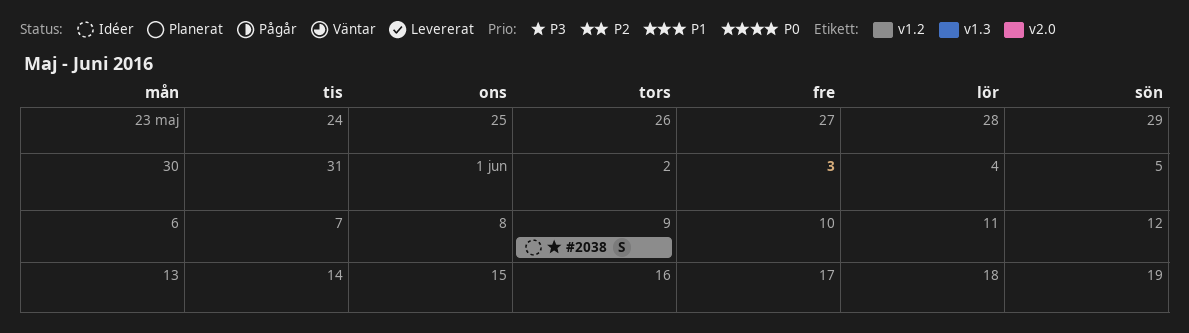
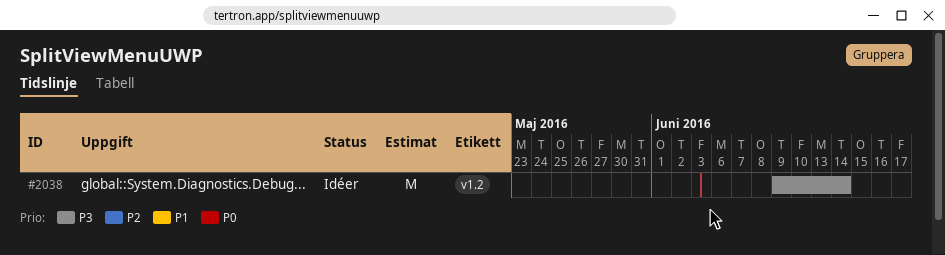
#2038, estimate: S -> M
#2038, due: Jun 9 -> Jun 14

